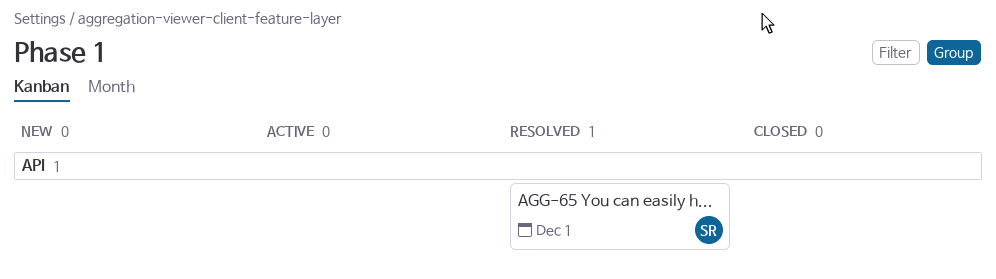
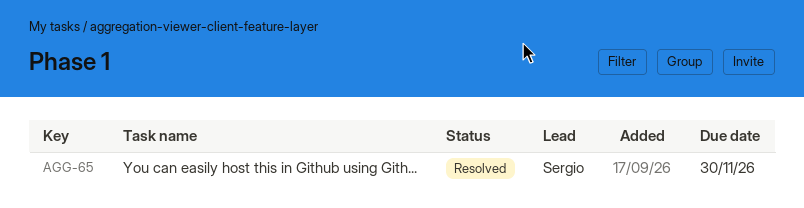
AGG-65, due: Dec 1 -> Nov 30

